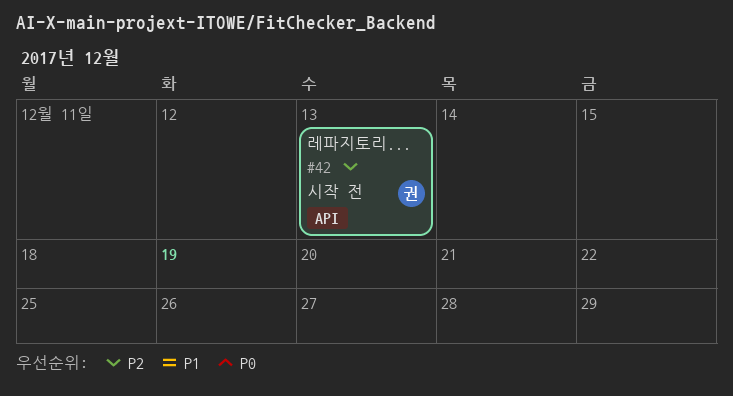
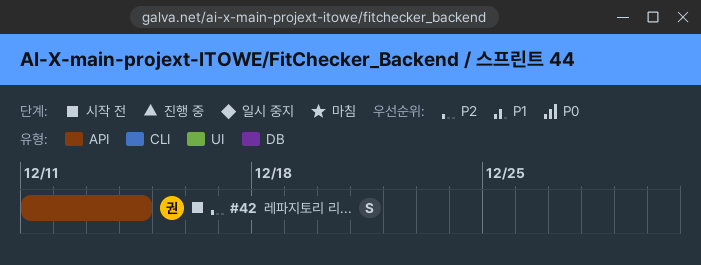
#42, due: Dec 13 -> Dec 14

